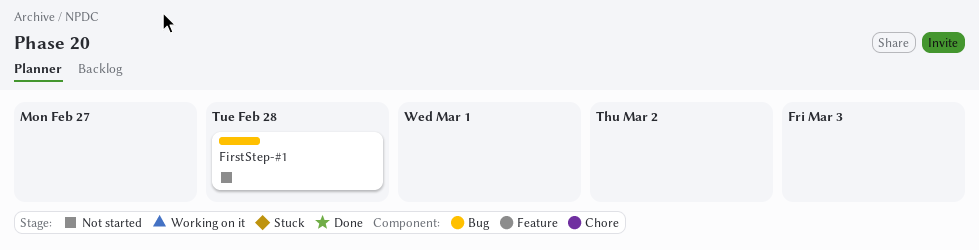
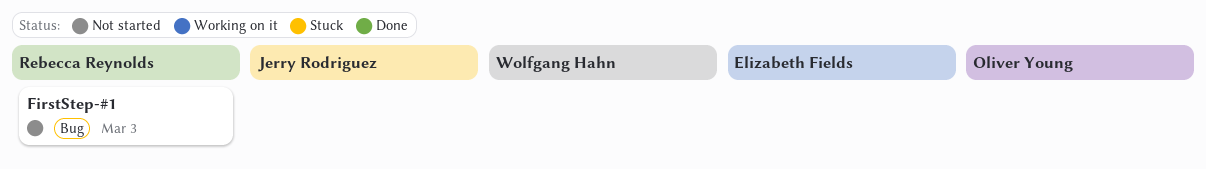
FirstStep-#1, due: Feb 28 -> Mar 3

